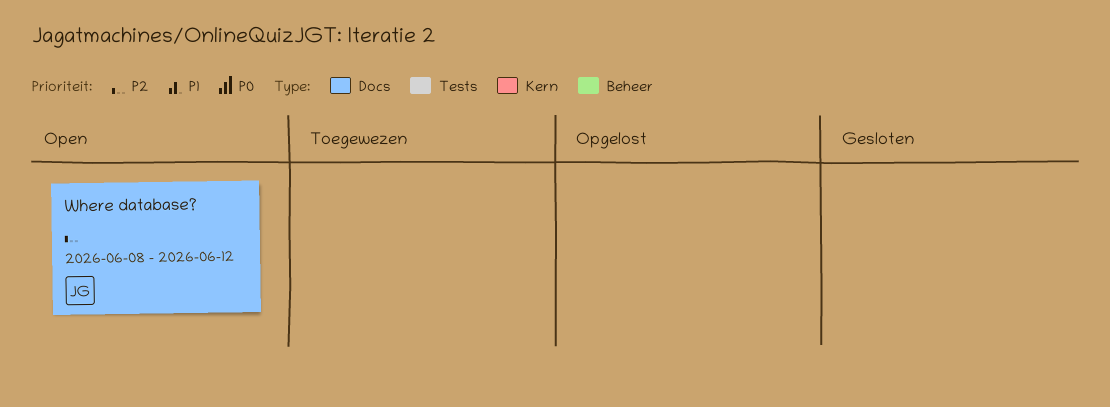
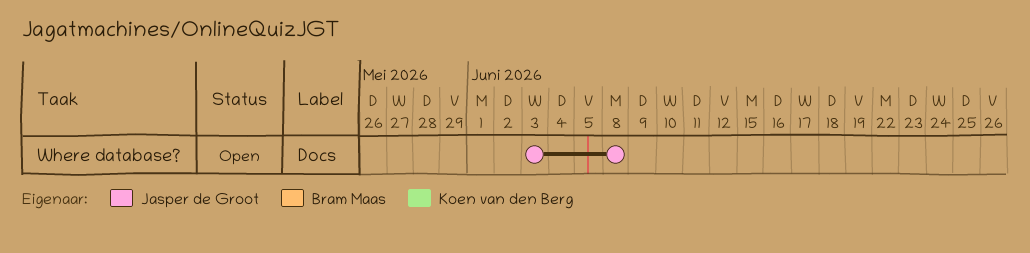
Where database?, start: Jun 8 -> Jun 3
Where database?, due: Jun 12 -> Jun 8

